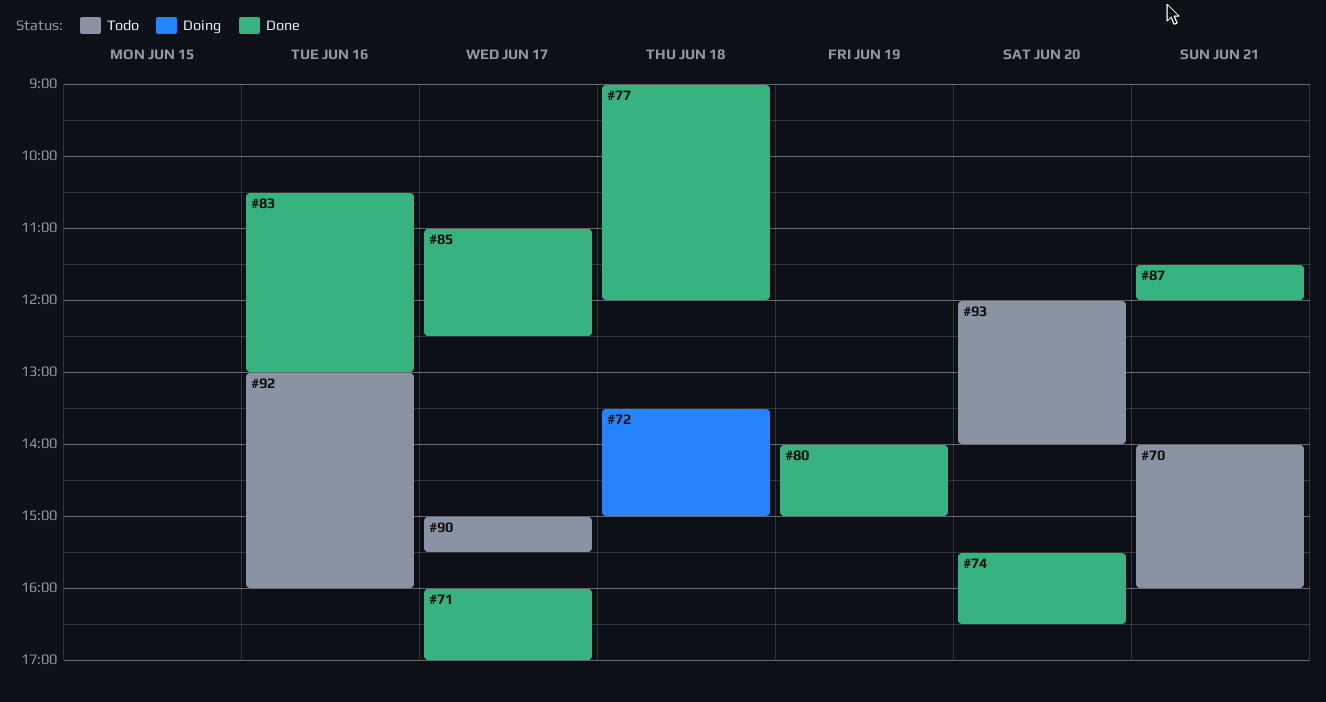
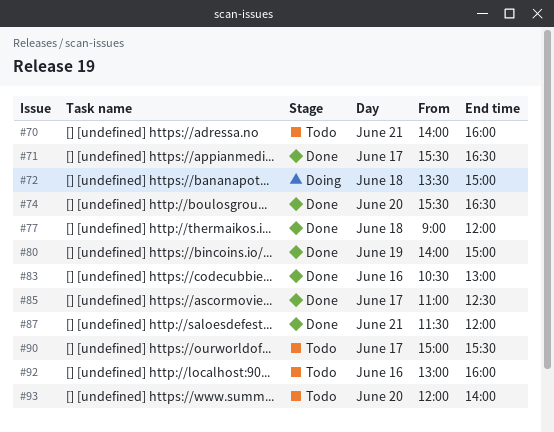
#71, begins: 16:00 -> 15:30
#71, ends: 17:00 -> 16:30

